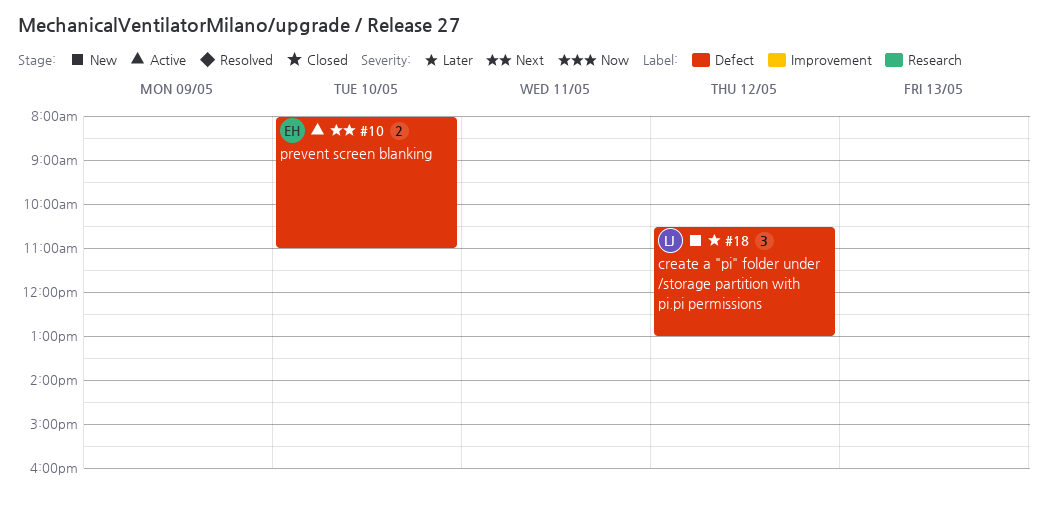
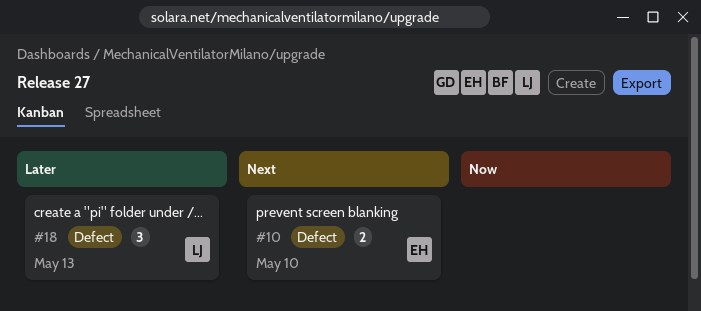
#18, day: May 12 -> May 13

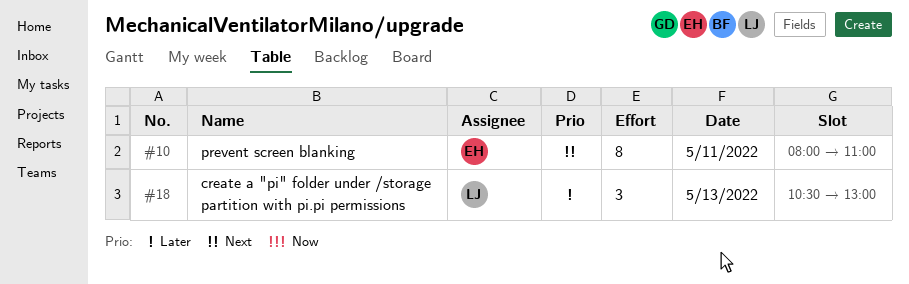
#10, estimate: 2 -> 8
#10, day: May 10 -> May 11

